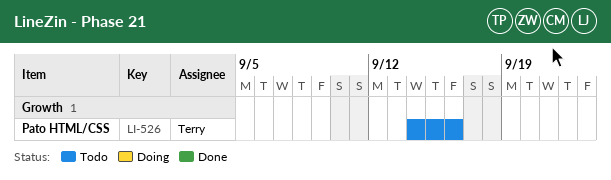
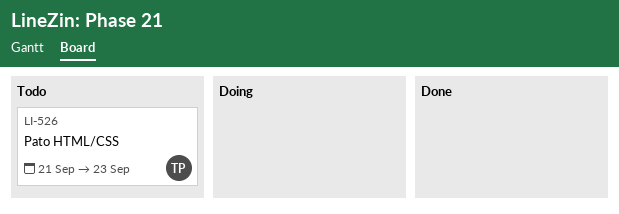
LI-526, start: Sep 14 -> Sep 21
LI-526, due: Sep 16 -> Sep 23

